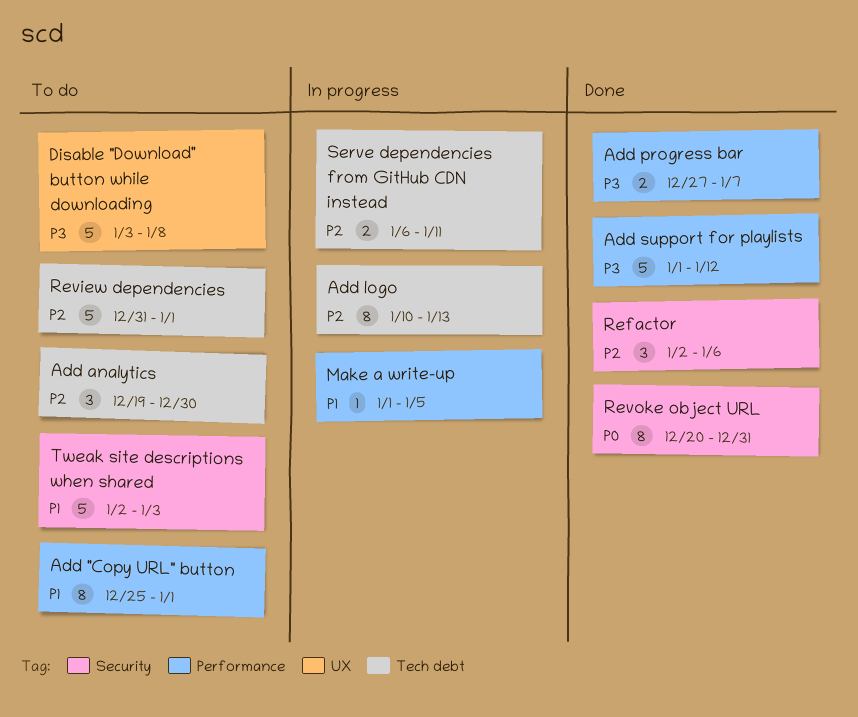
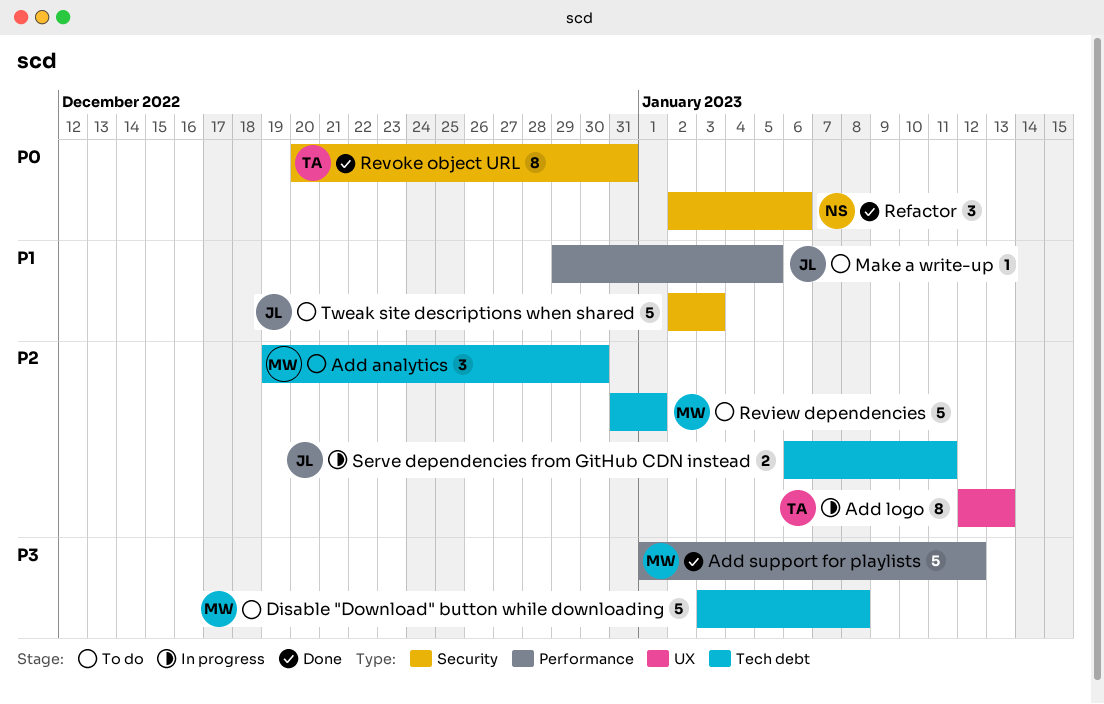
Add "Copy URL" button: present -> none
Add logo, label: Tech debt -> UX
Add logo, start: Jan 10 -> Jan 12
Add progress bar: present -> none
Disable "Download" button while downloading, label: UX -> Tech debt
Make a write-up, status: In progress -> To do
Make a write-up, start: Jan 1 -> Dec 29
Refactor, priority: P2 -> P0

